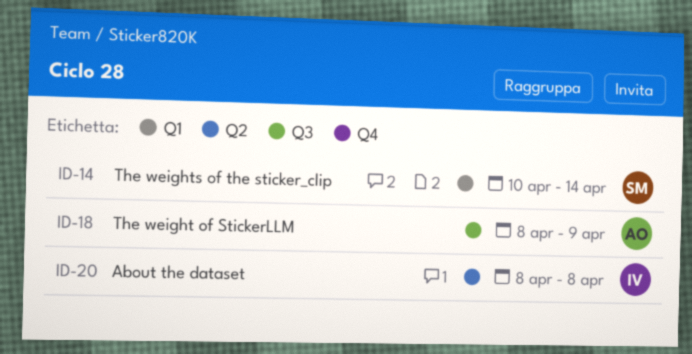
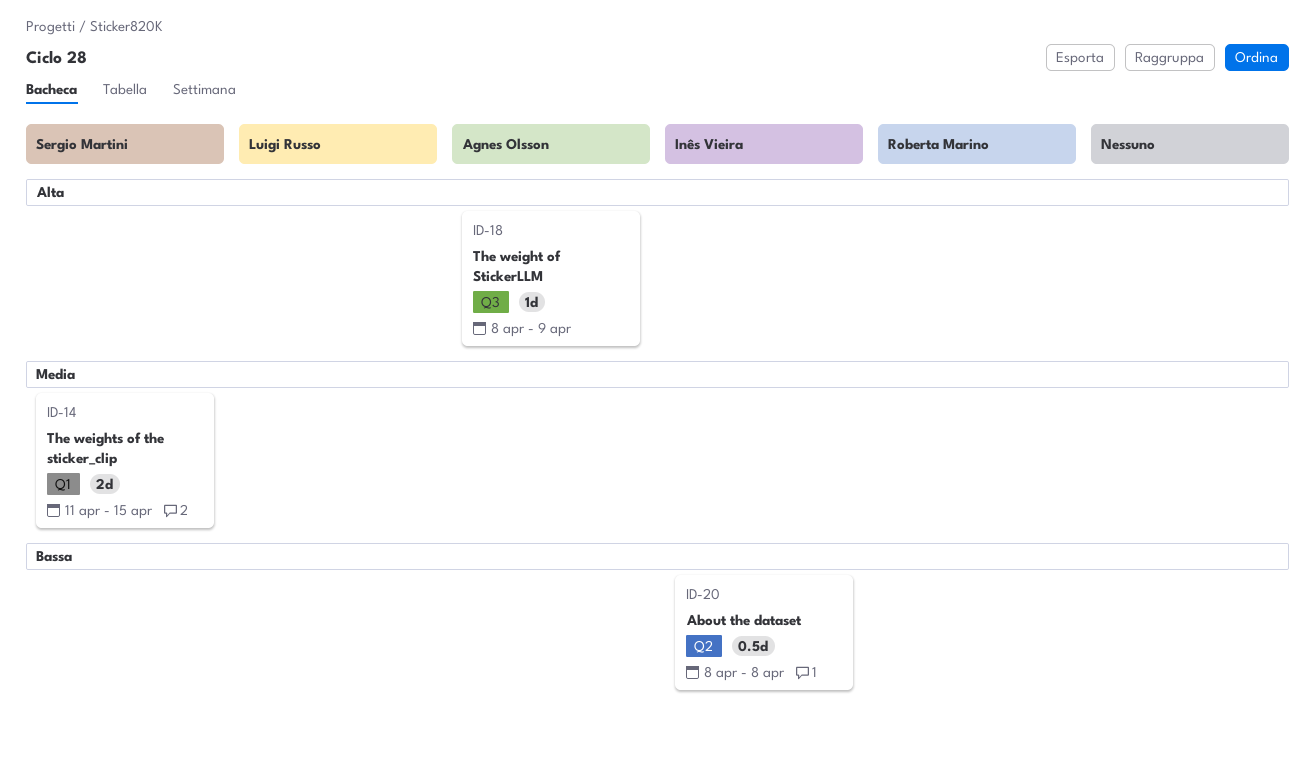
ID-14, start: Apr 10 -> Apr 11
ID-14, due: Apr 14 -> Apr 15

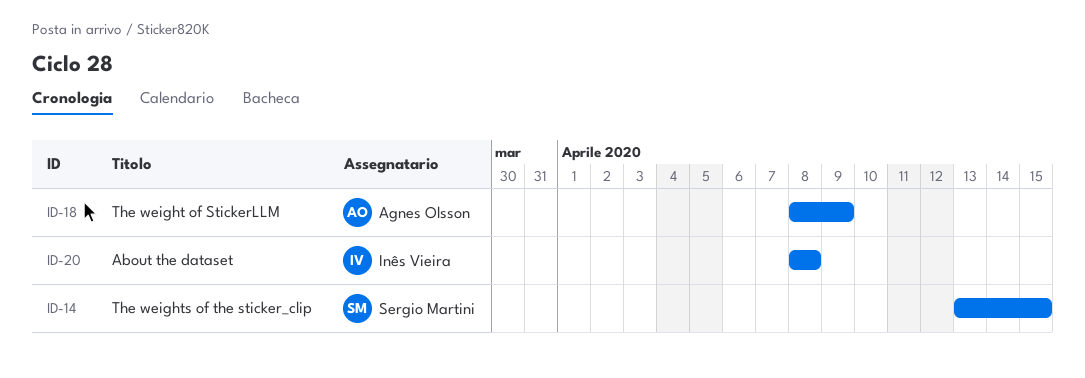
ID-14, start: Apr 11 -> Apr 13

